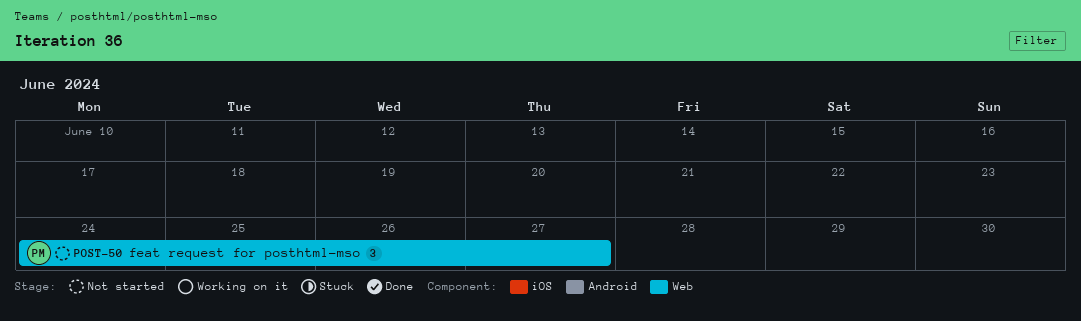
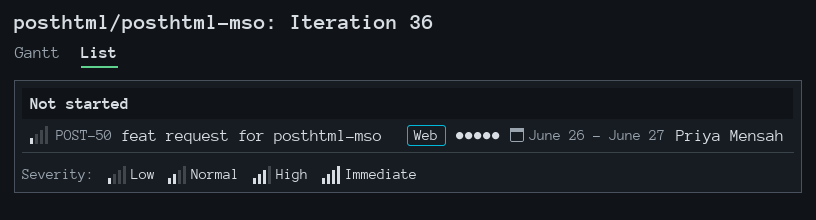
POST-50, estimate: 3 -> 5
POST-50, start: Jun 24 -> Jun 26

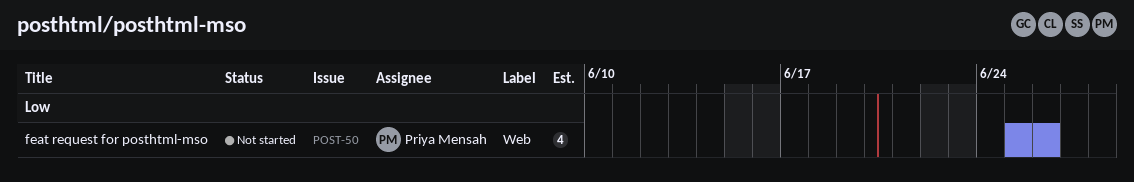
POST-50, estimate: 5 -> 4
POST-50, start: Jun 26 -> Jun 25
POST-50, due: Jun 27 -> Jun 26

